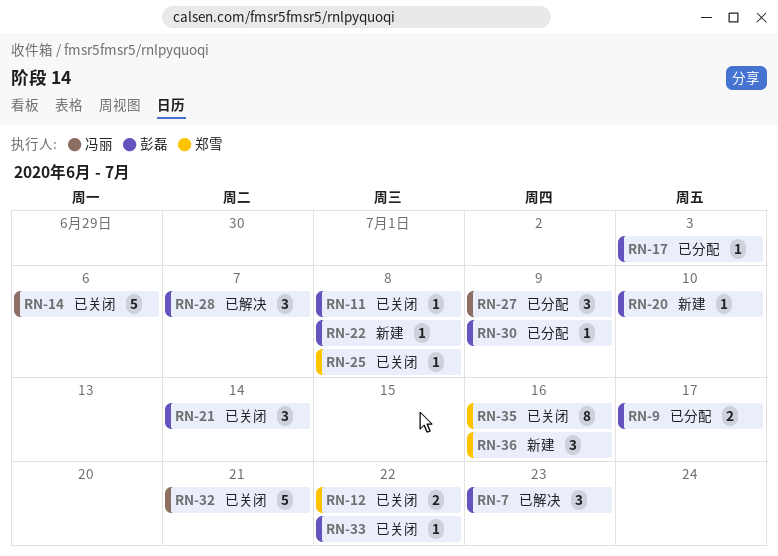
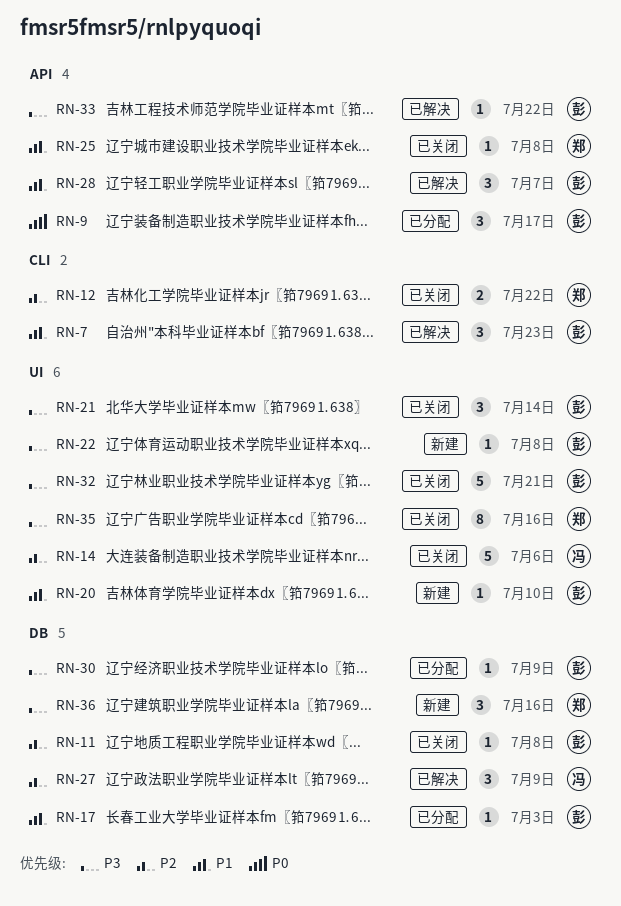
RN-9, estimate: 2 -> 3
RN-27, status: 已分配 -> 已解决
RN-32, owner: 冯丽 -> 彭磊
RN-33, status: 已关闭 -> 已解决

